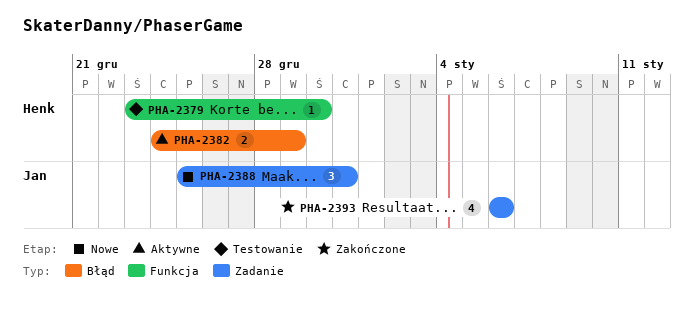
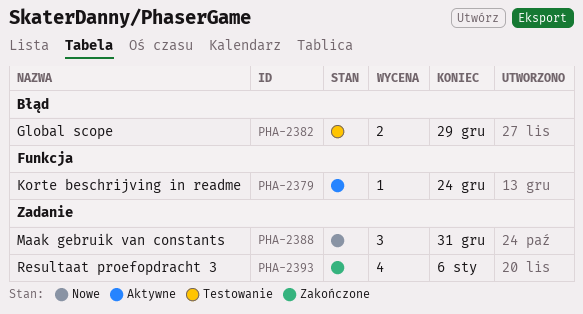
PHA-2379, status: Testowanie -> Aktywne
PHA-2379, due: Dec 30 -> Dec 24
PHA-2382, status: Aktywne -> Testowanie

